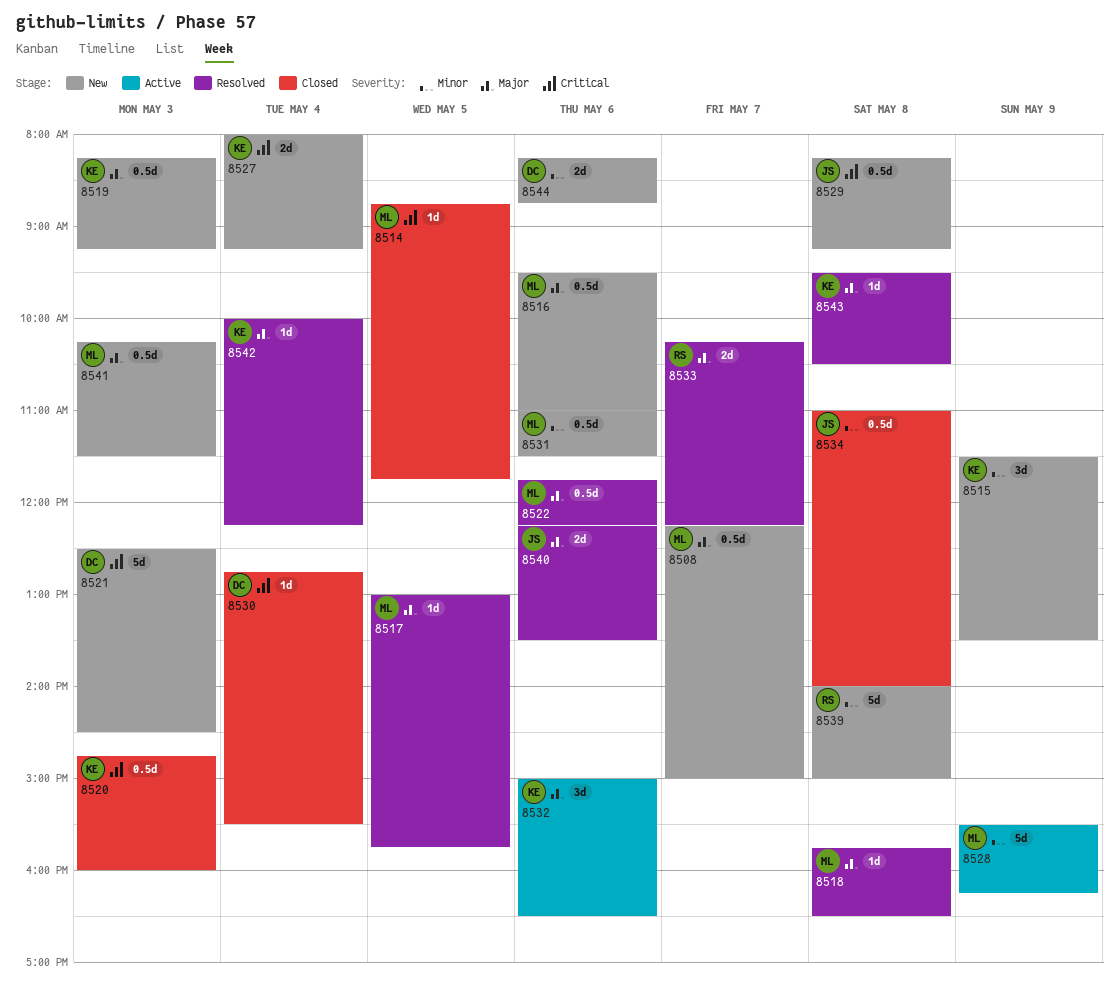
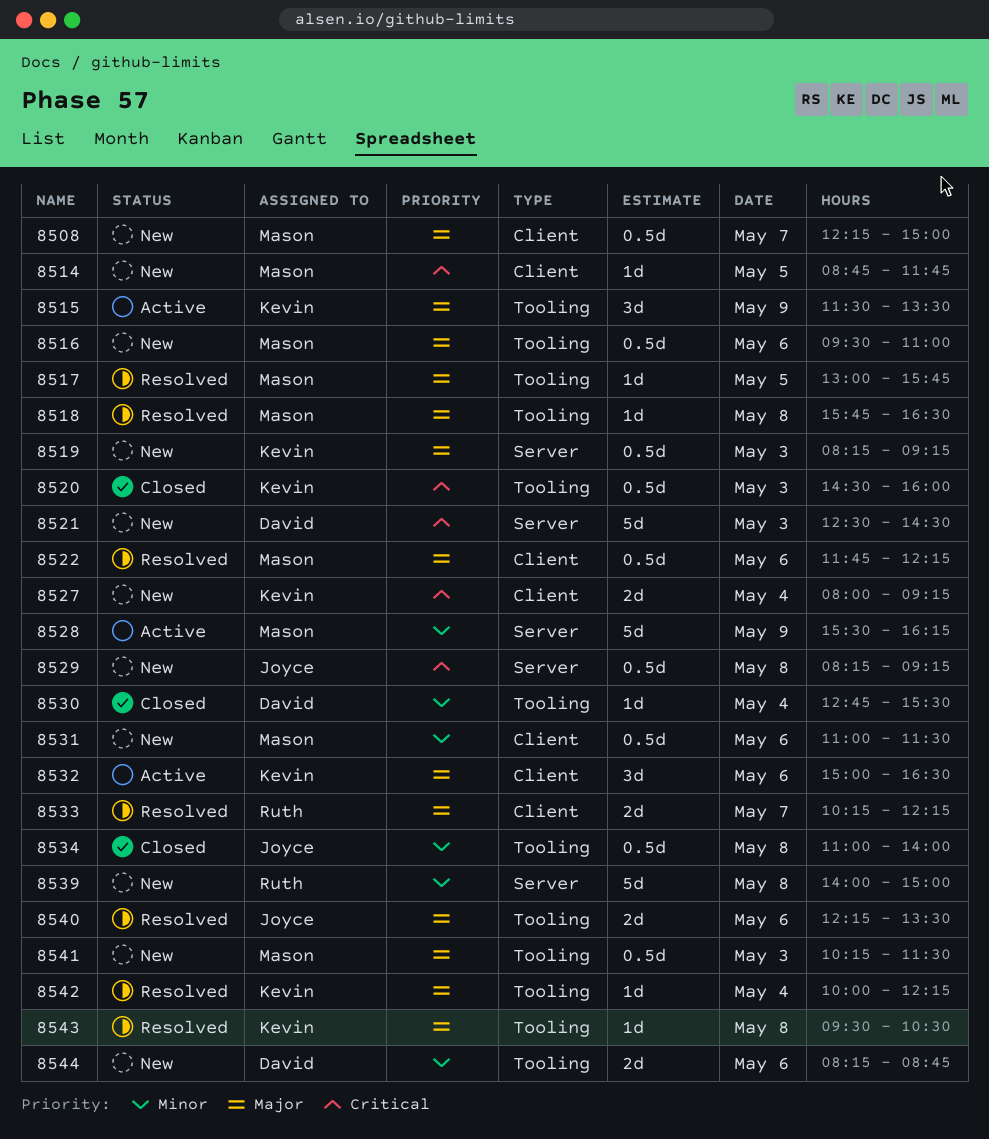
8514, status: Closed -> New
8515, status: New -> Active
8515, priority: Minor -> Major
8520, begins: 14:45 -> 14:30
8530, priority: Critical -> Minor

